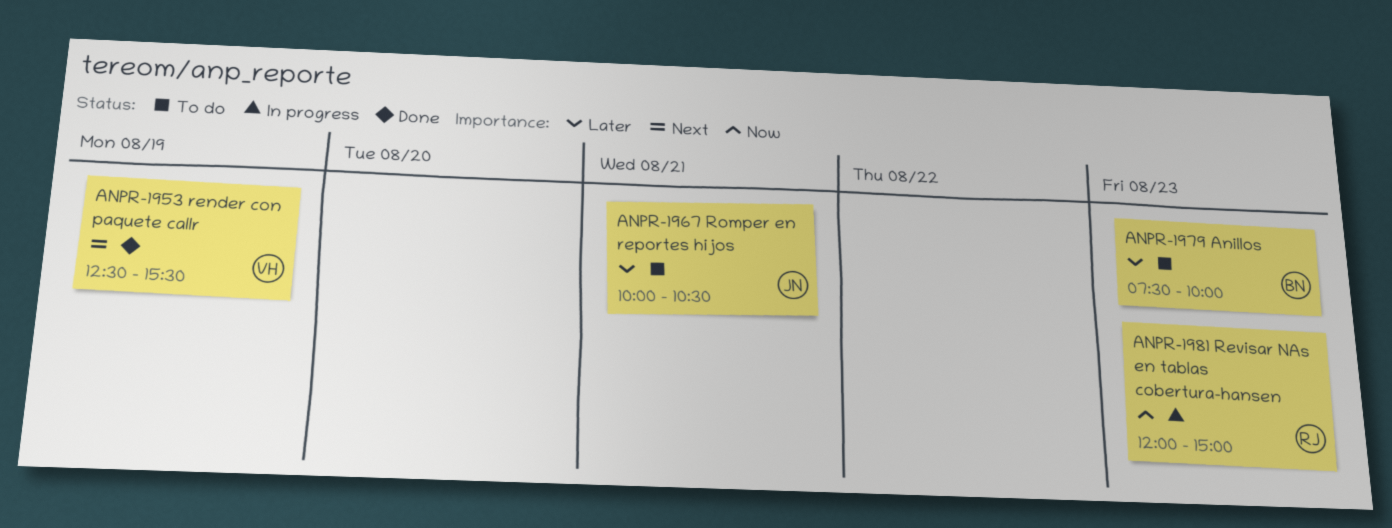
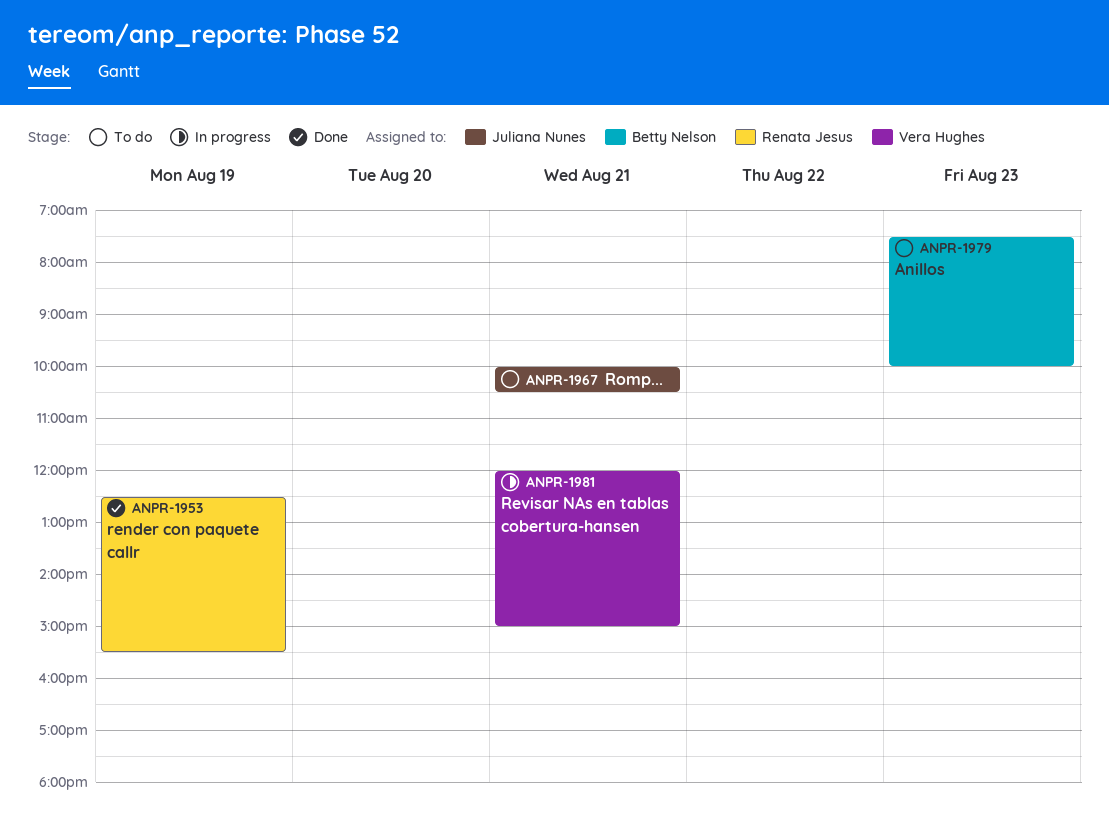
ANPR-1953, owner: Vera Hughes -> Renata Jesus
ANPR-1981, owner: Renata Jesus -> Vera Hughes
ANPR-1981, day: Aug 23 -> Aug 21

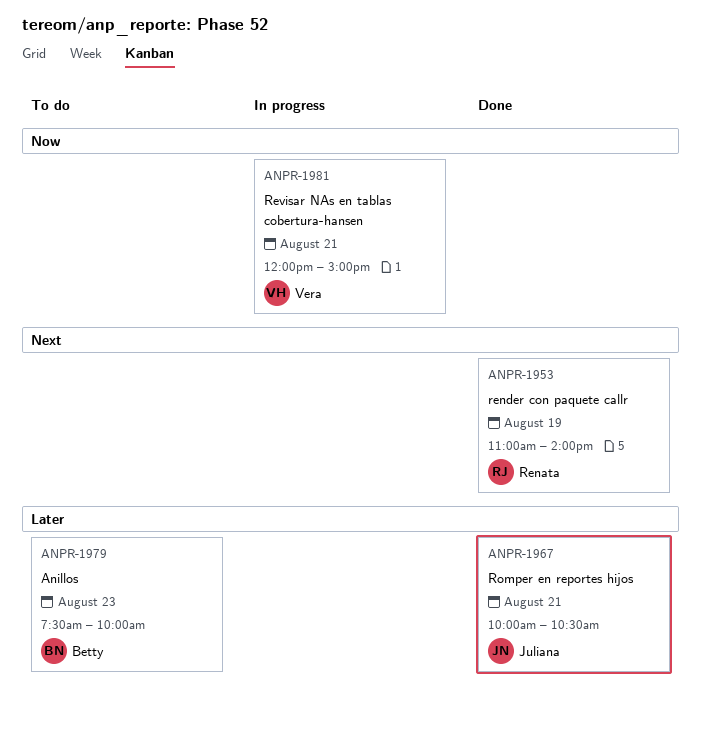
ANPR-1953, begins: 12:30 -> 11:00
ANPR-1953, ends: 15:30 -> 14:00
ANPR-1967, status: To do -> Done

